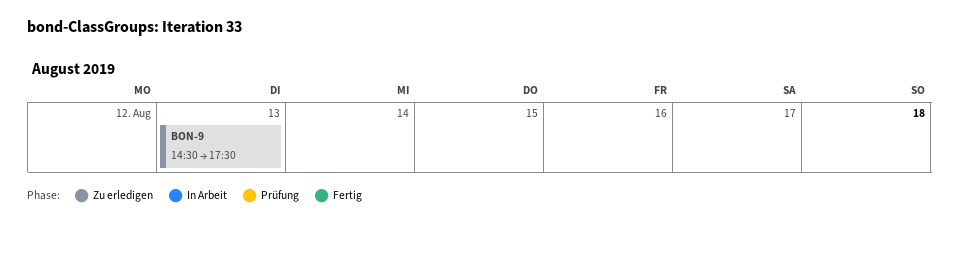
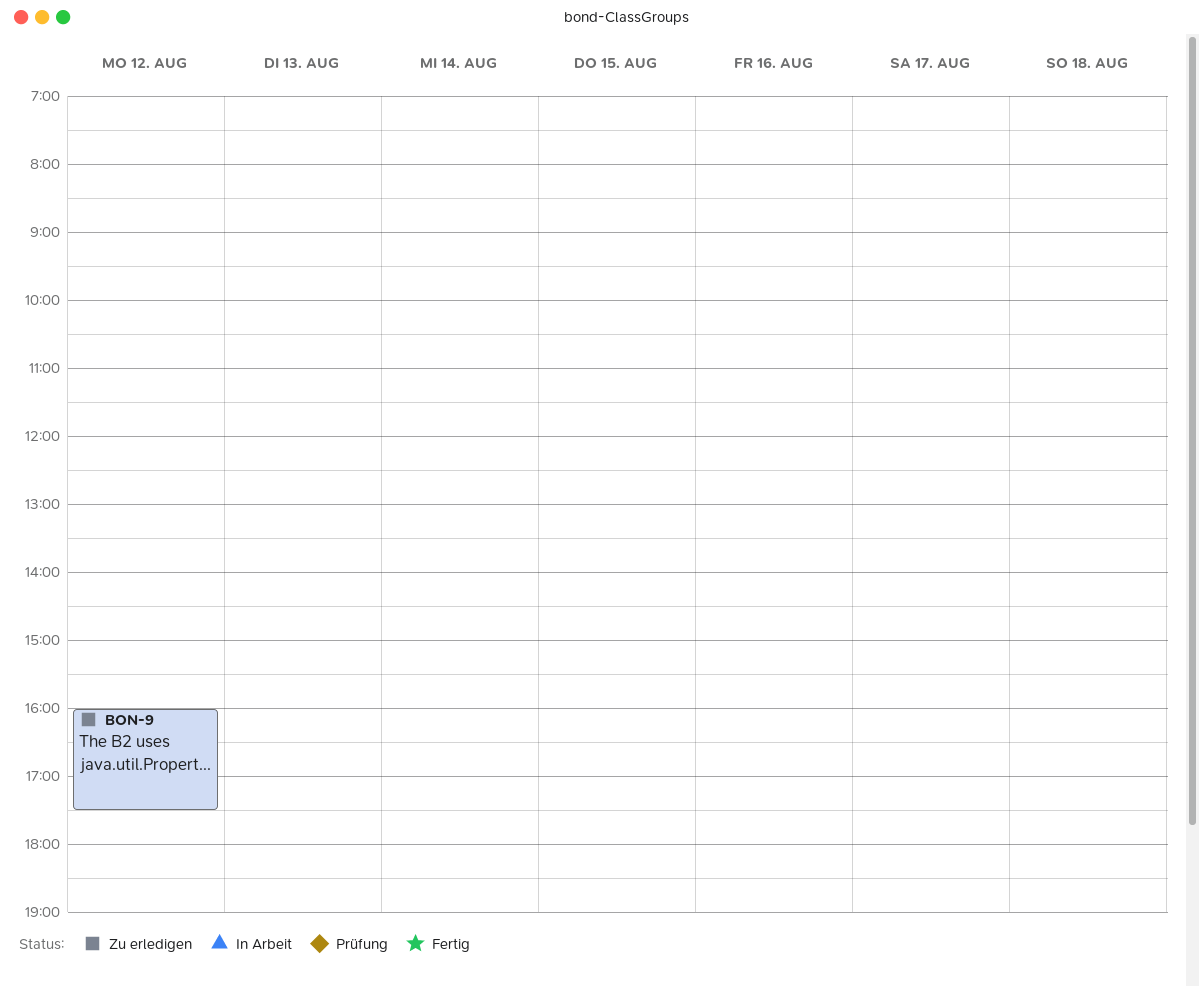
BON-9, day: Aug 13 -> Aug 12
BON-9, begins: 14:30 -> 16:00

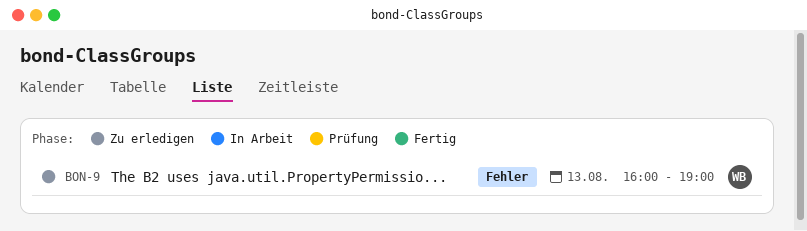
BON-9, day: Aug 12 -> Aug 13
BON-9, ends: 17:30 -> 19:00

